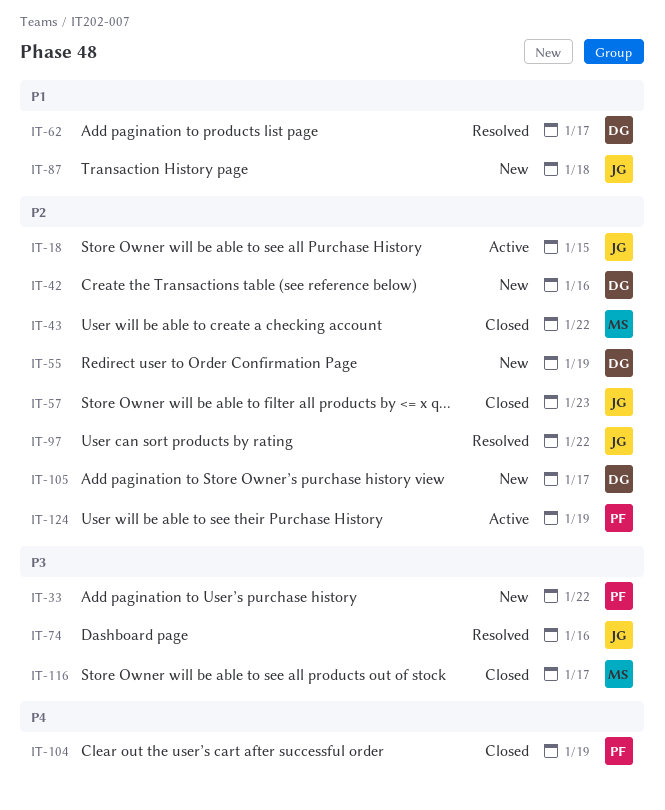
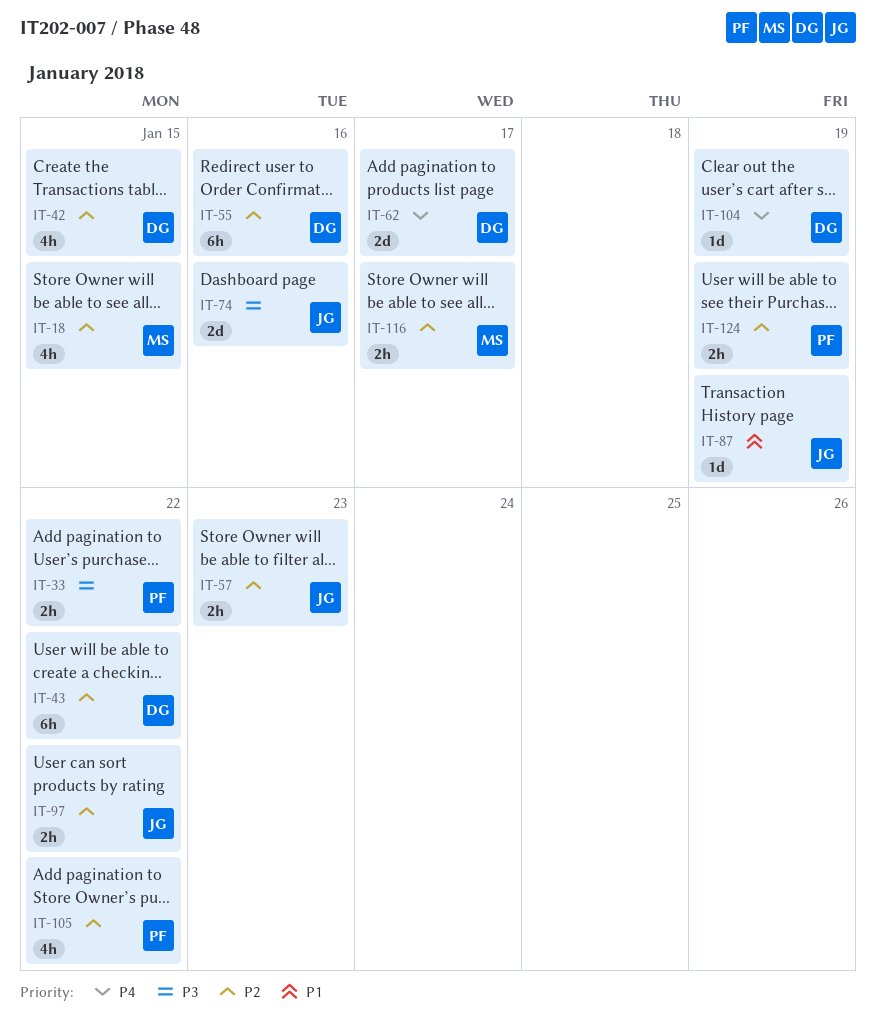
IT-18, owner: JG -> MS
IT-42, due: Jan 16 -> Jan 15
IT-43, owner: MS -> DG
IT-55, due: Jan 19 -> Jan 16
IT-62, priority: P1 -> P4
IT-87, due: Jan 18 -> Jan 19
IT-104, owner: PF -> DG
IT-105, owner: DG -> PF
IT-105, due: Jan 17 -> Jan 22
IT-116, priority: P3 -> P2

